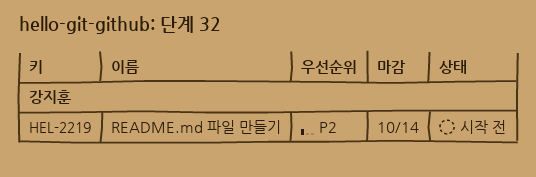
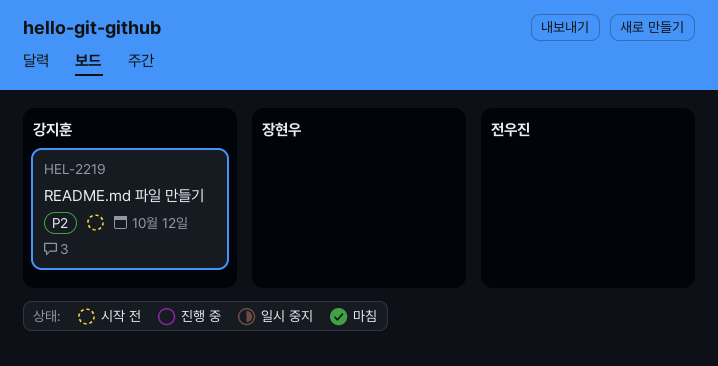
HEL-2219, due: Oct 14 -> Oct 12

